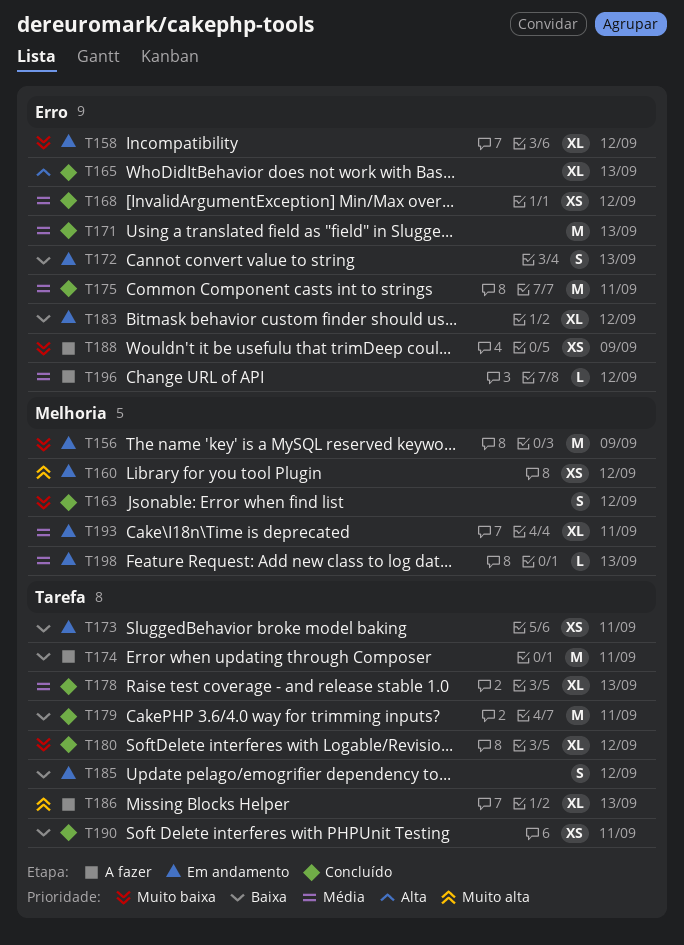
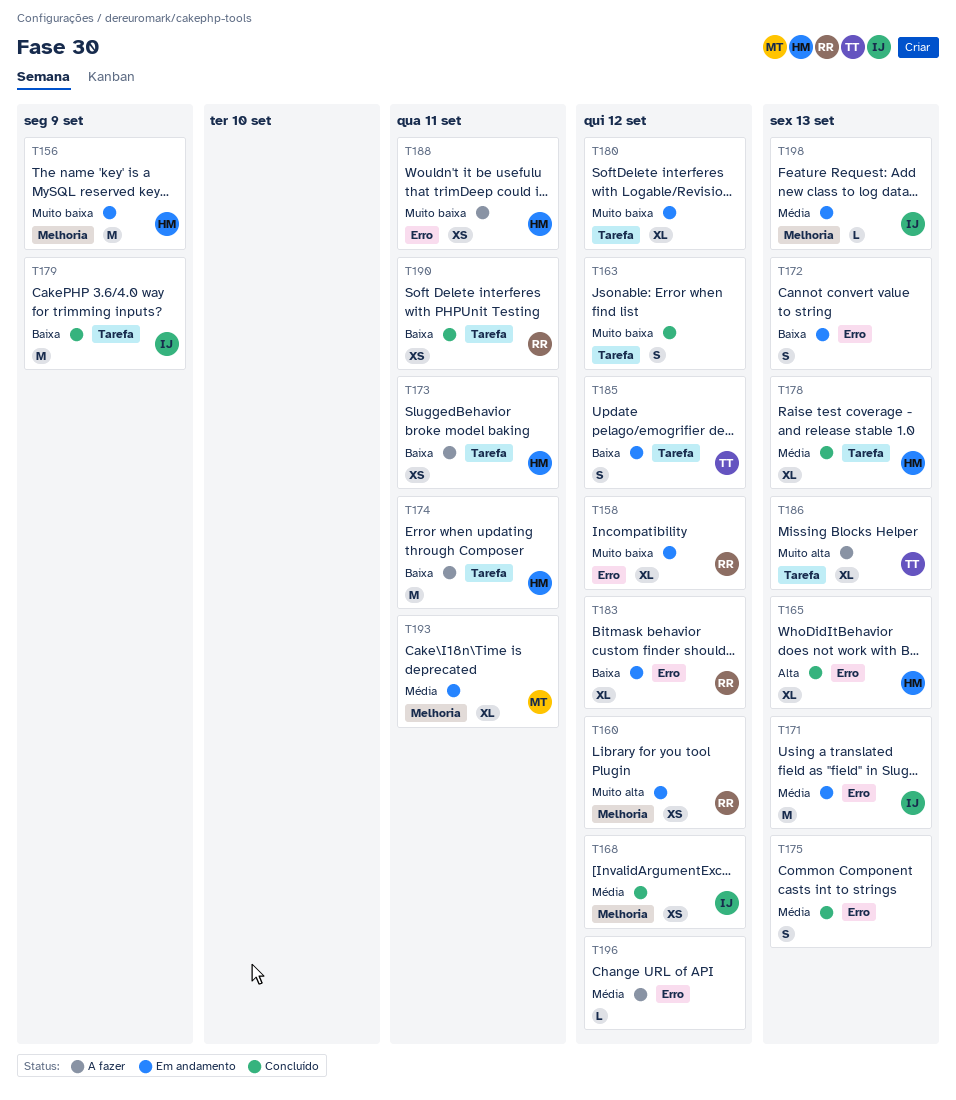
T163, label: Melhoria -> Tarefa
T168, label: Erro -> Melhoria
T171, status: Concluído -> Em andamento
T173, status: Em andamento -> A fazer
T175, estimate: M -> S
T175, due: Sep 11 -> Sep 13
T179, due: Sep 11 -> Sep 9
T180, status: Concluído -> Em andamento
T188, due: Sep 9 -> Sep 11

